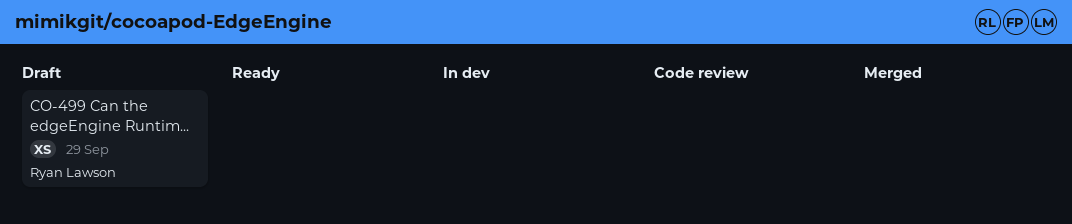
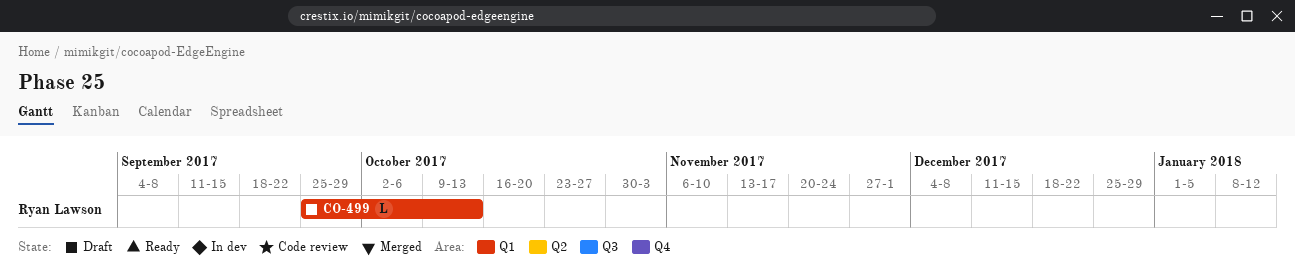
CO-499, estimate: XS -> L
CO-499, due: Sep 29 -> Oct 13

